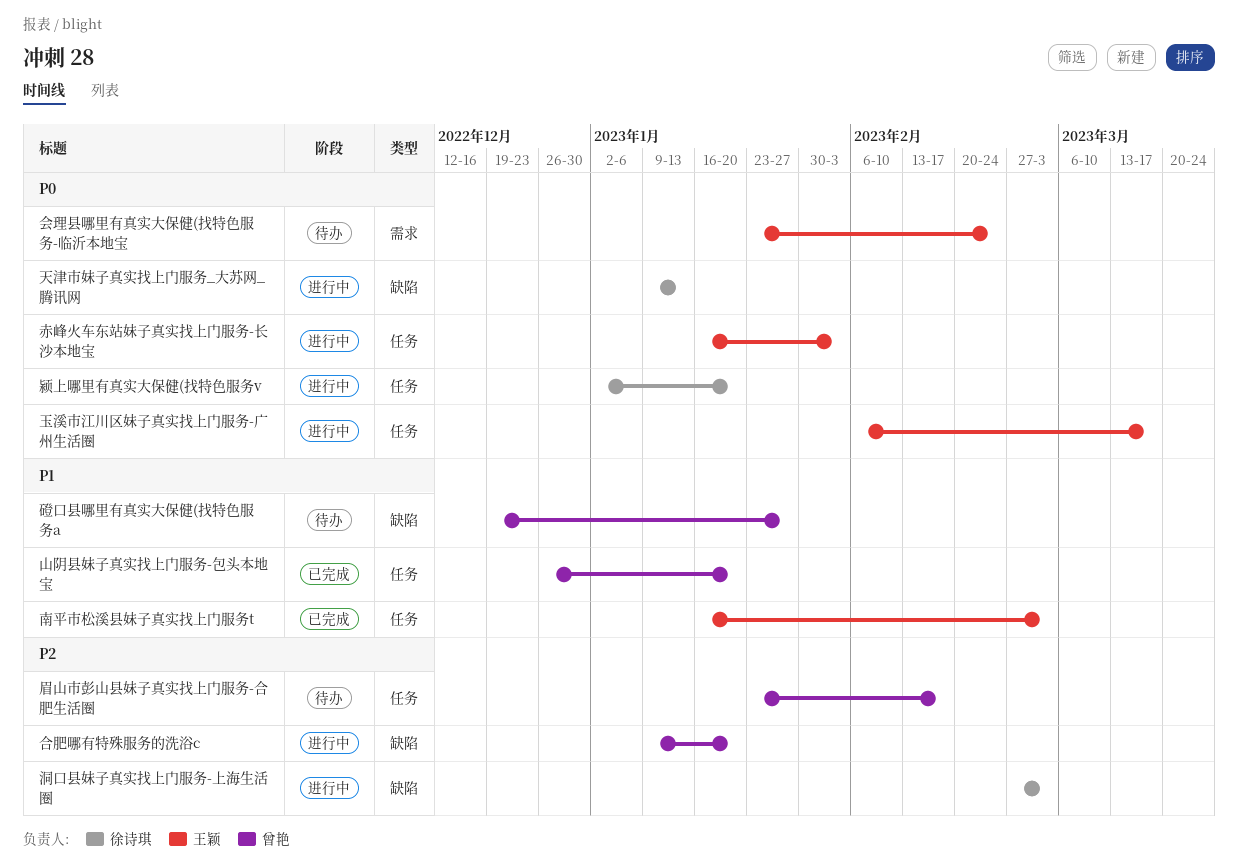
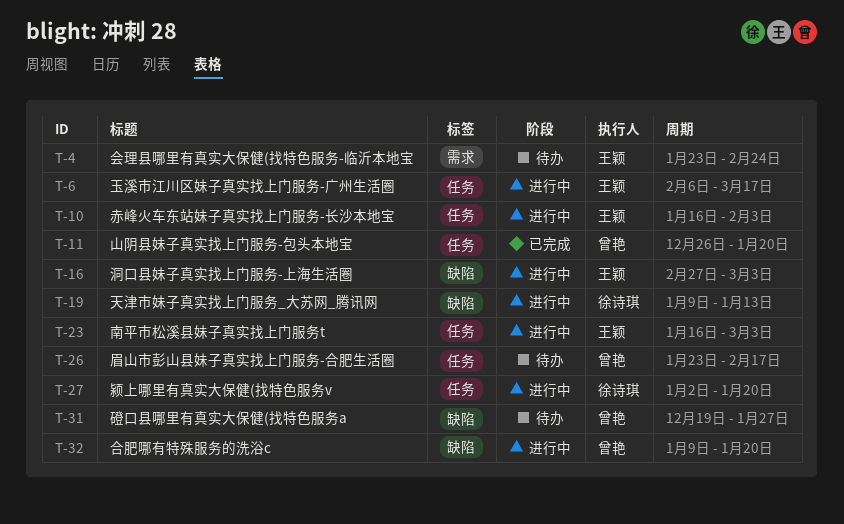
南平市松溪县妹子真实找上门服务t, status: 已完成 -> 进行中
洞口县妹子真实找上门服务-上海生活圈, owner: 徐诗琪 -> 王颖

